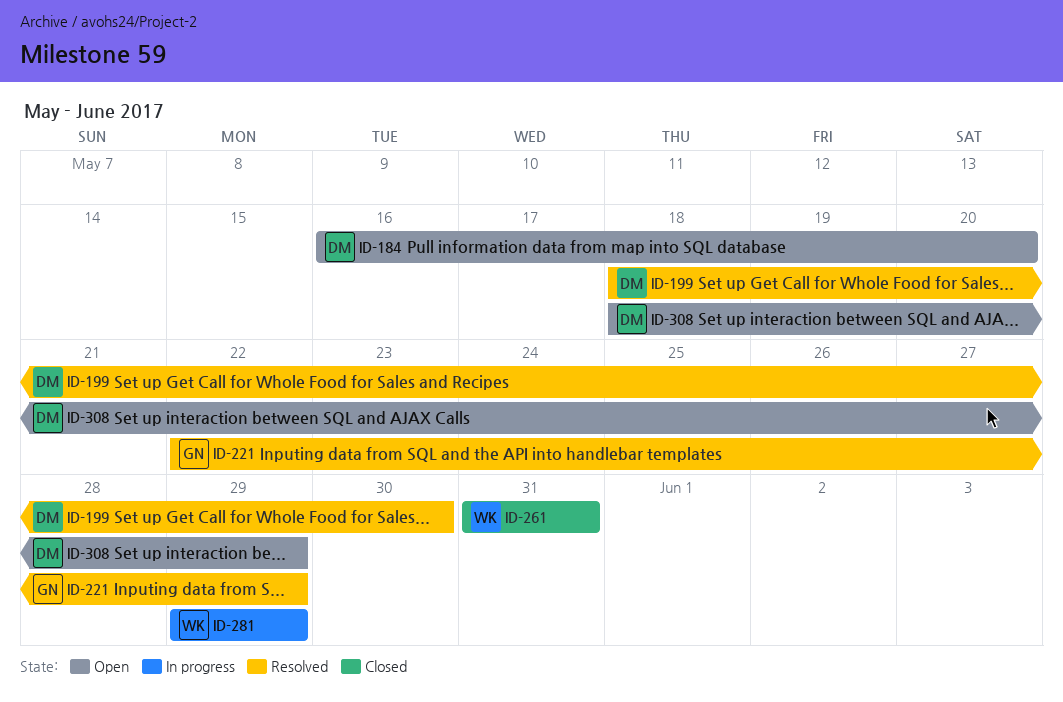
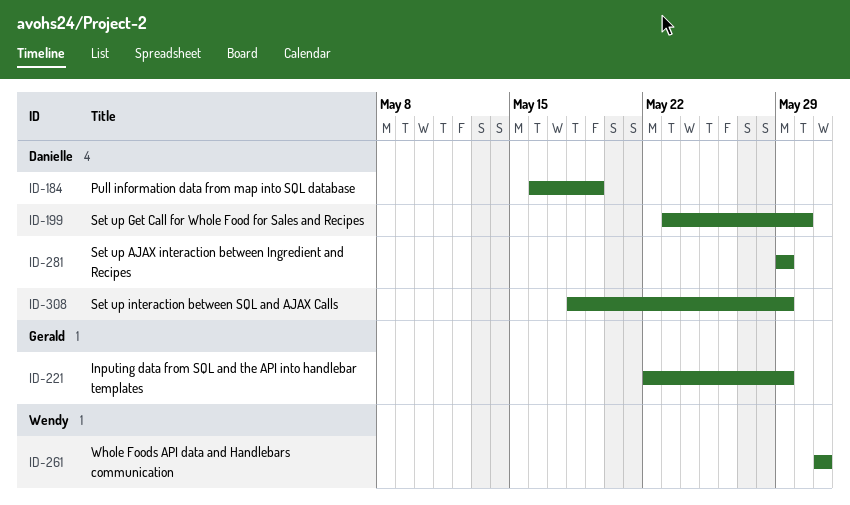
ID-184, due: May 20 -> May 19
ID-199, start: May 18 -> May 23
ID-281, owner: Wendy -> Danielle

